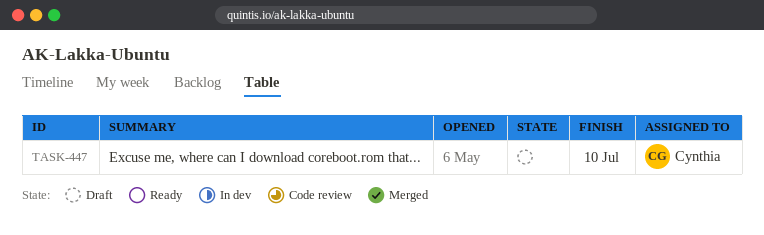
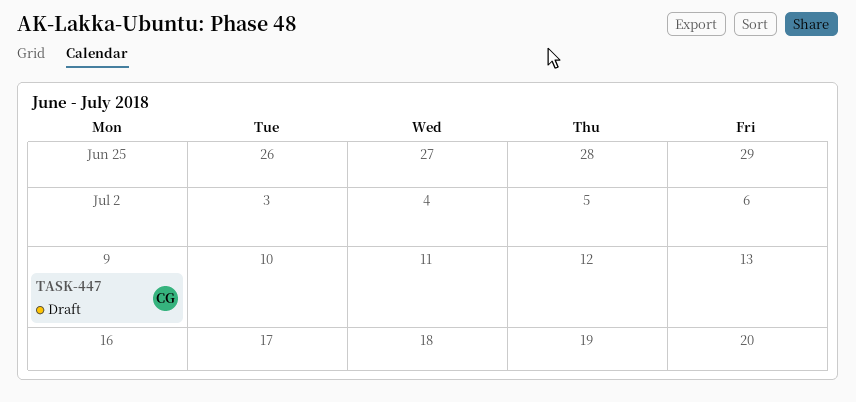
TASK-447, due: Jul 10 -> Jul 9

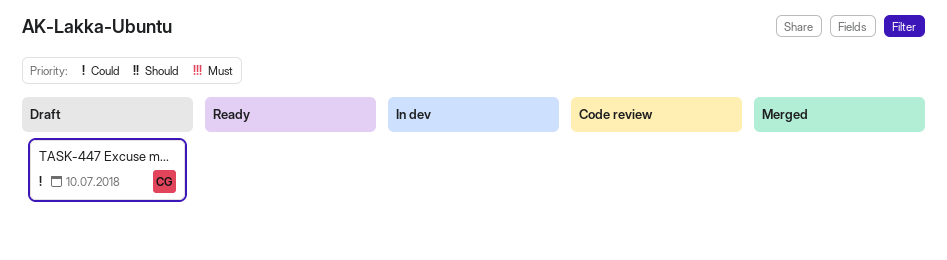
TASK-447, due: Jul 9 -> Jul 10

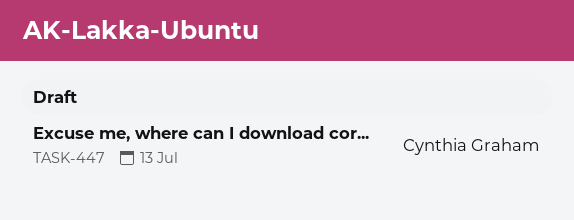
TASK-447, due: Jul 10 -> Jul 13

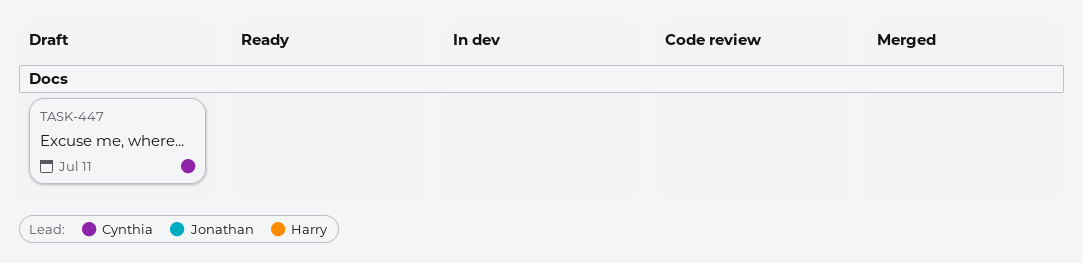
TASK-447, due: Jul 13 -> Jul 11

